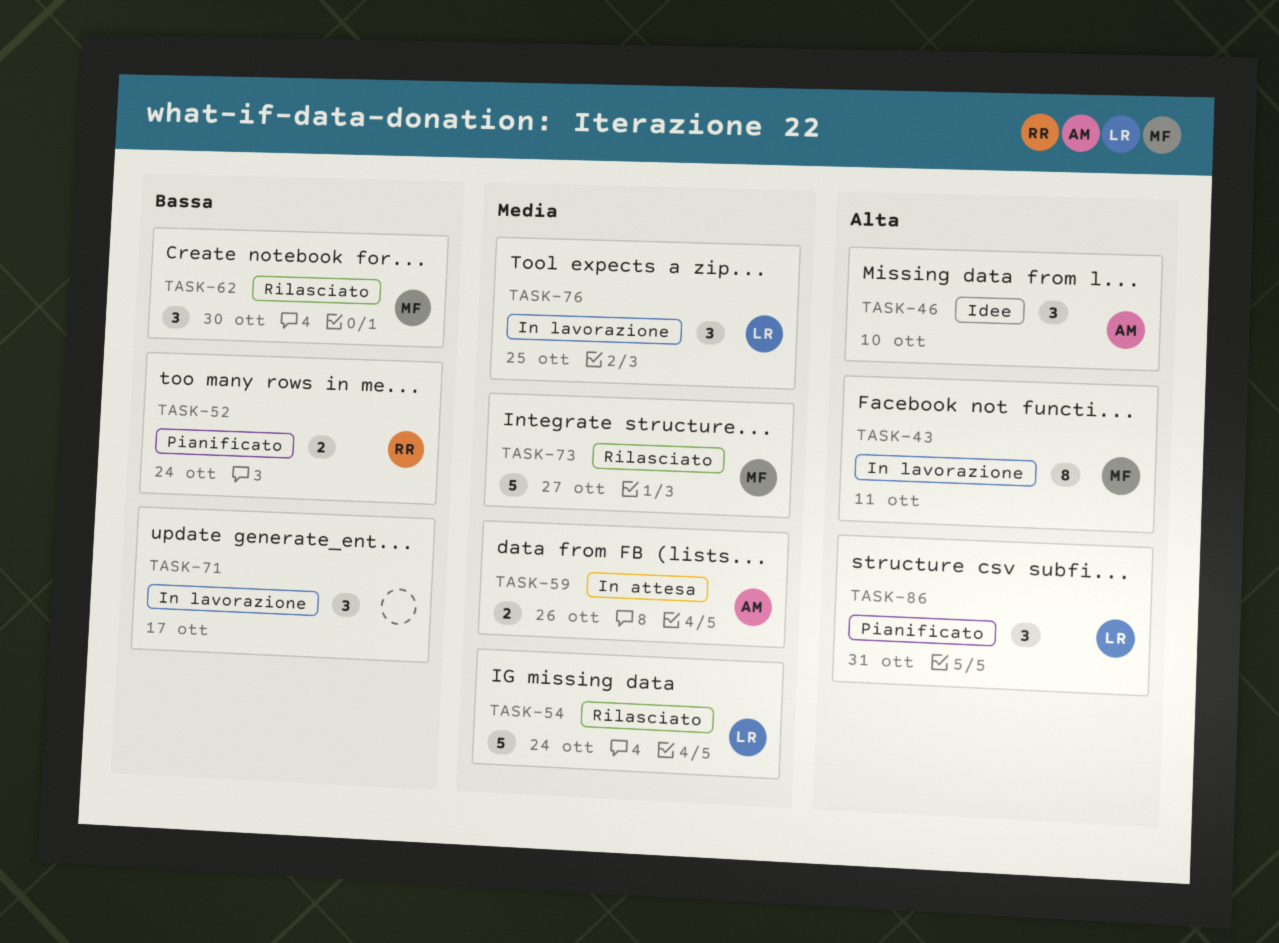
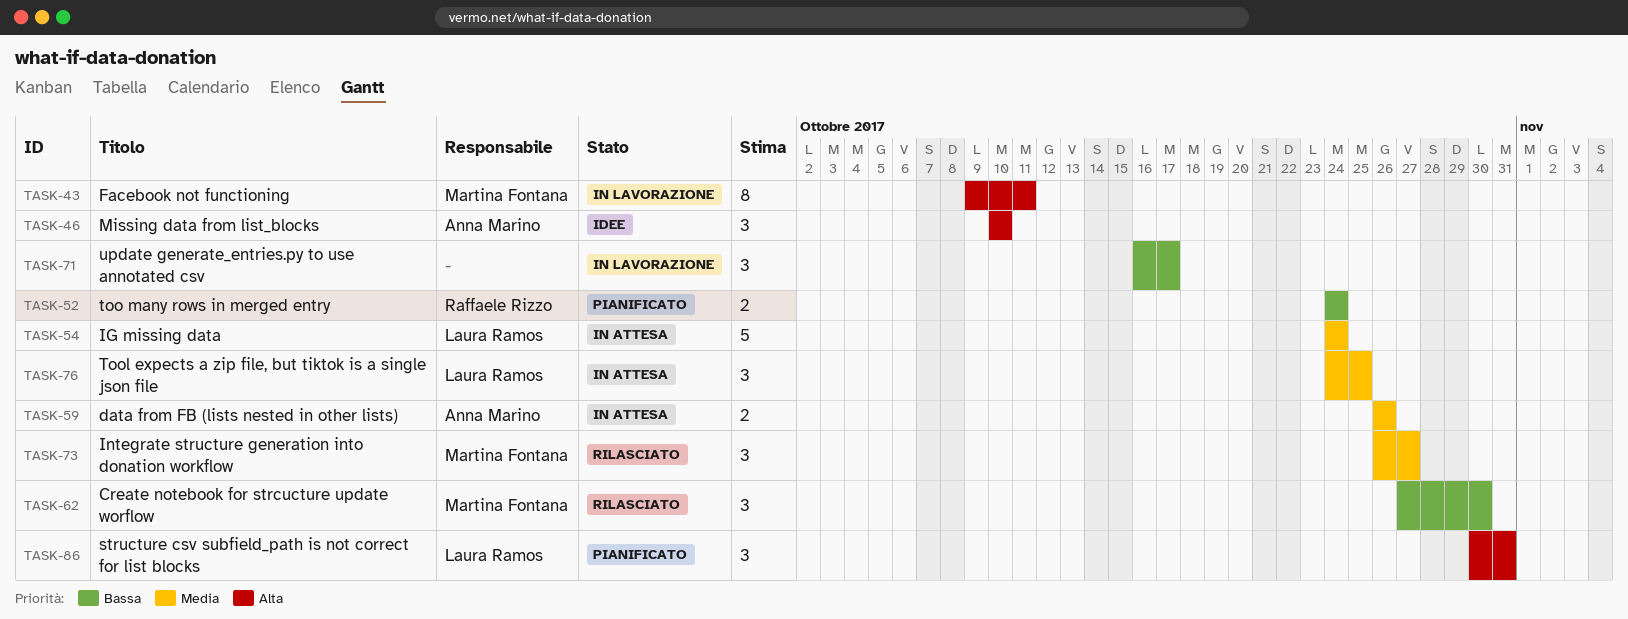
TASK-54, status: Rilasciato -> In attesa
TASK-73, estimate: 5 -> 3
TASK-76, status: In lavorazione -> In attesa

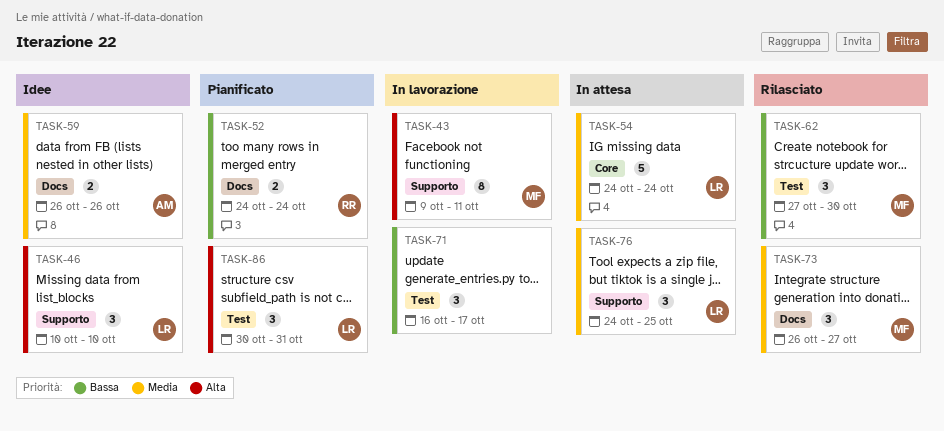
TASK-46, owner: Anna Marino -> Laura Ramos
TASK-59, status: In attesa -> Idee

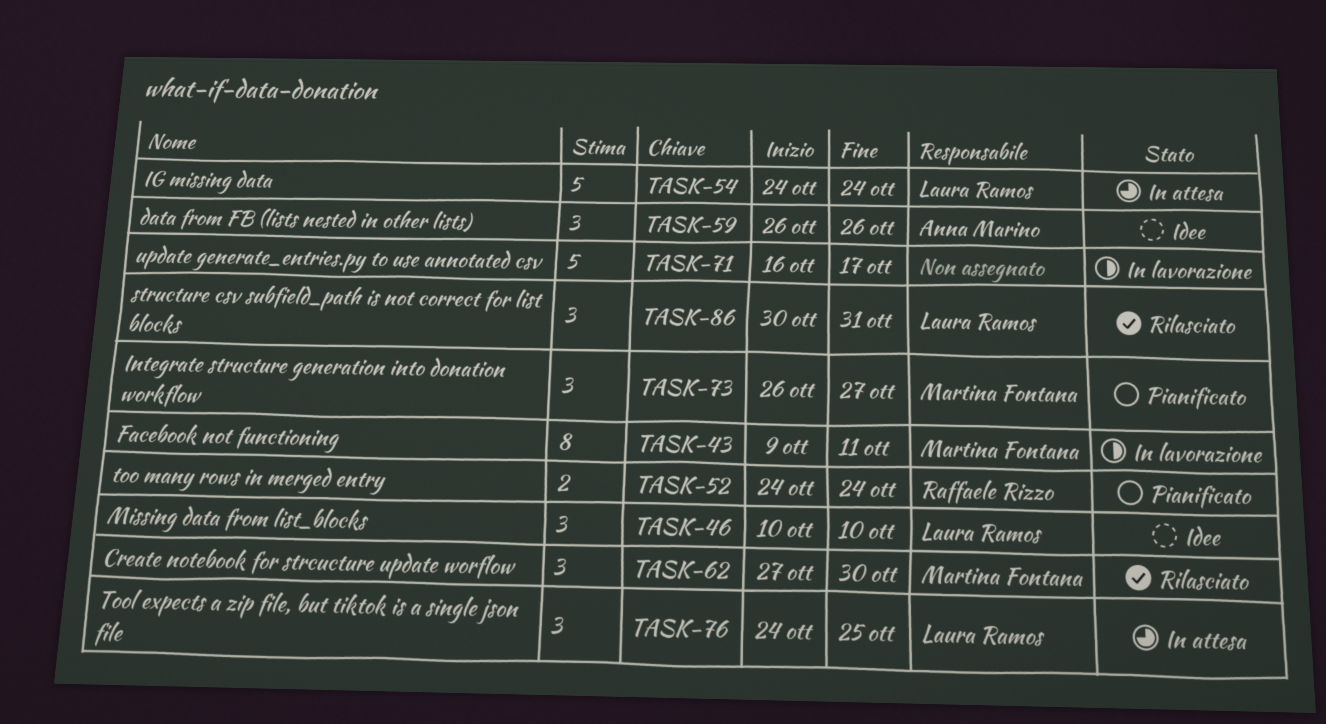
TASK-59, estimate: 2 -> 3
TASK-71, estimate: 3 -> 5
TASK-73, status: Rilasciato -> Pianificato
TASK-86, status: Pianificato -> Rilasciato

